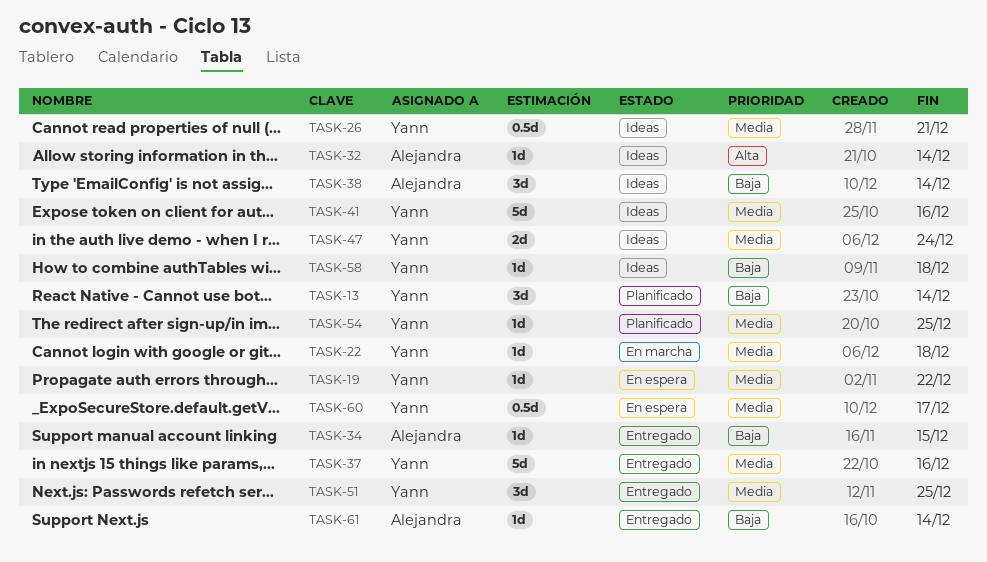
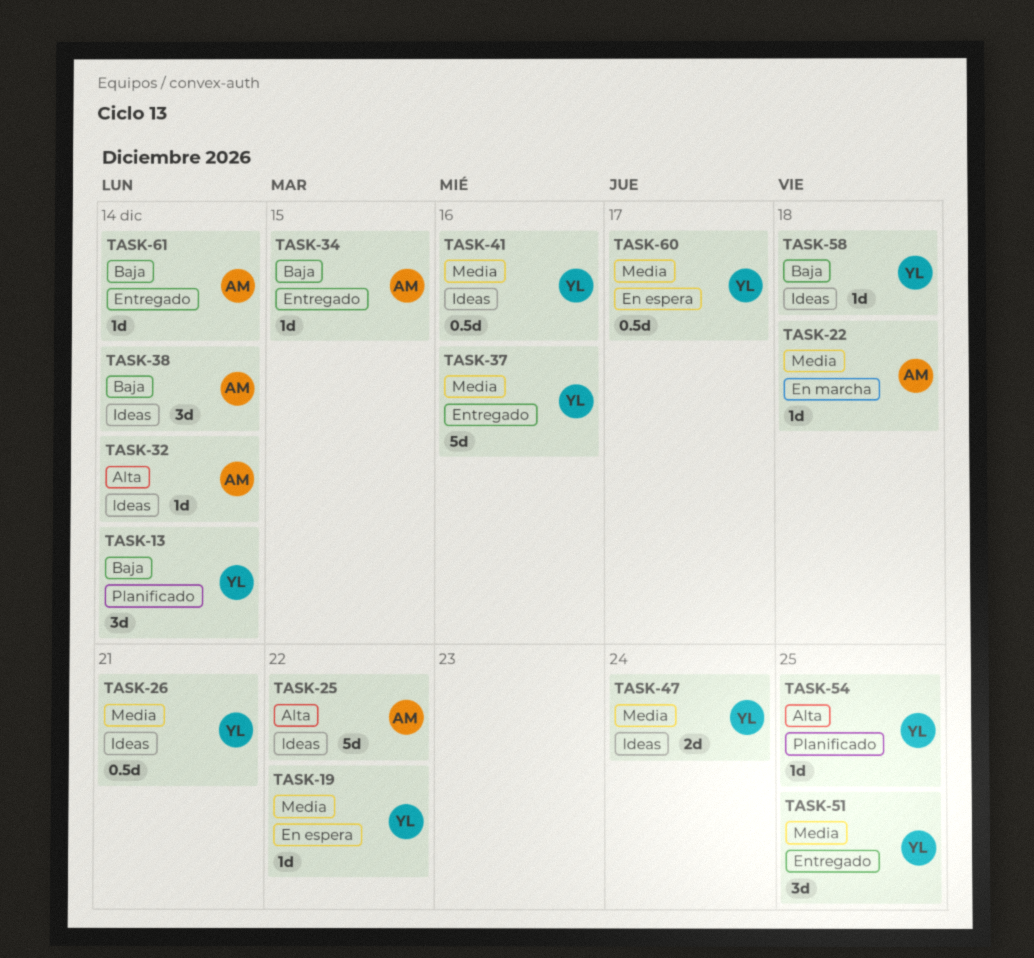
TASK-22, owner: Yann -> Alejandra
TASK-25: none -> present
TASK-41, estimate: 5d -> 0.5d
TASK-54, priority: Media -> Alta

